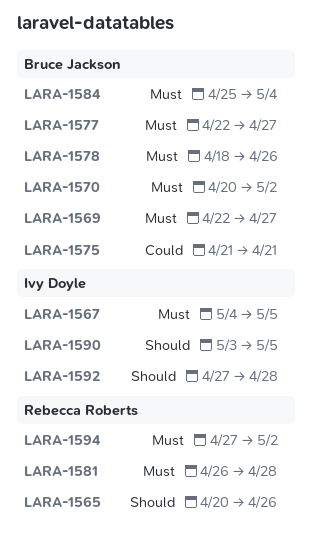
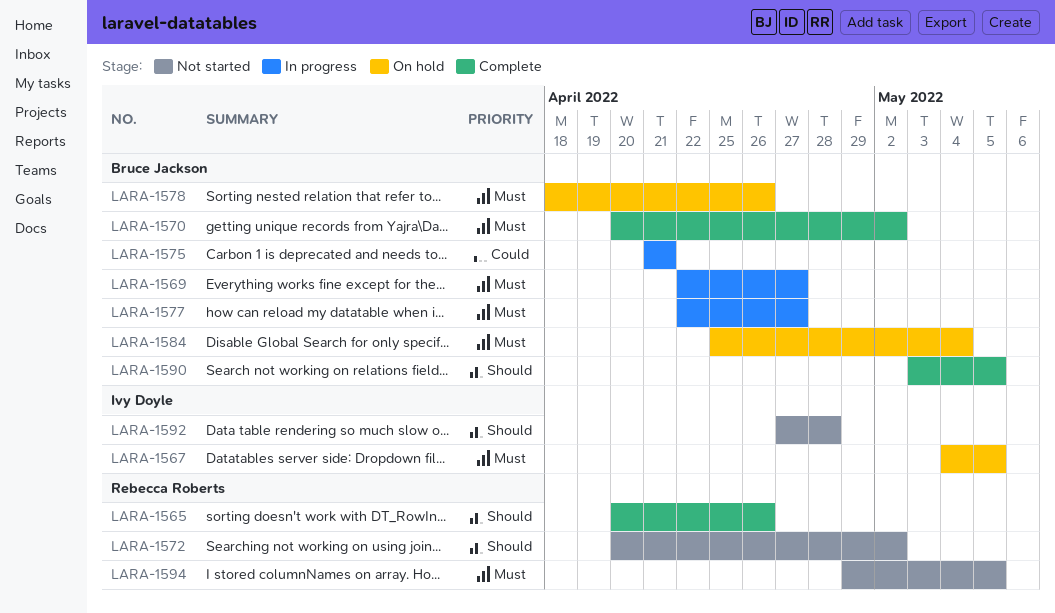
LARA-1572: none -> present
LARA-1581: present -> none
LARA-1590, owner: Ivy Doyle -> Bruce Jackson
LARA-1594, start: Apr 27 -> Apr 29
LARA-1594, due: May 2 -> May 5

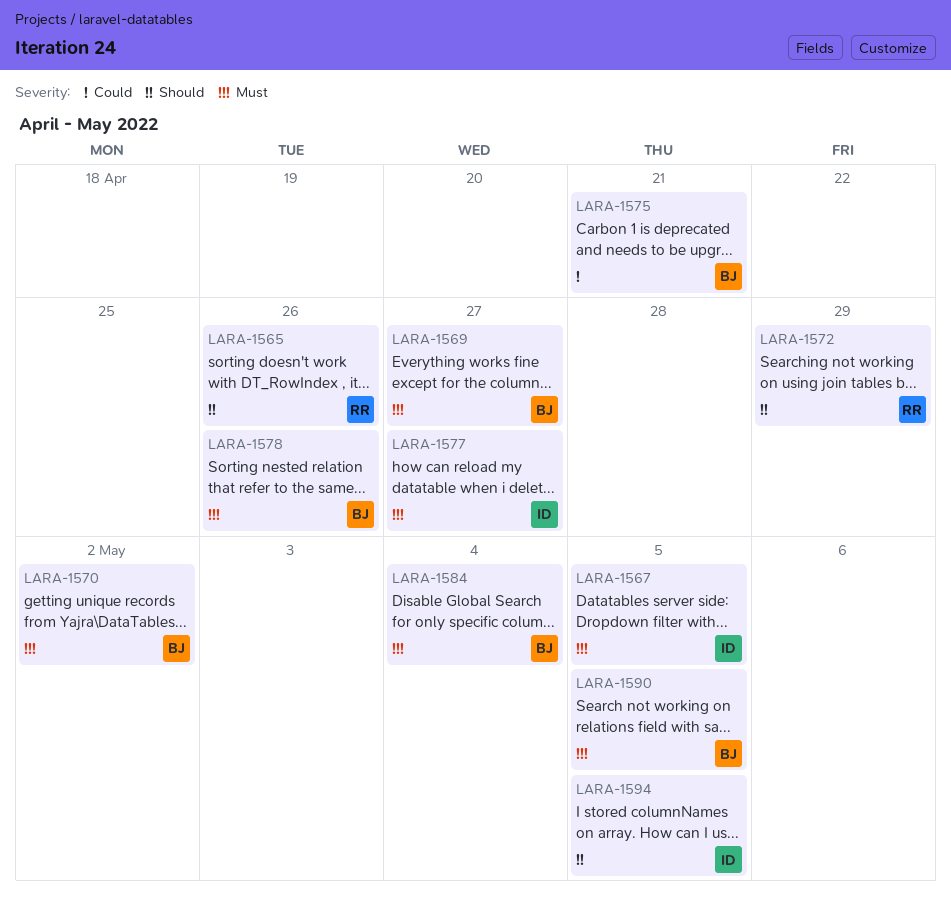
LARA-1572, due: May 2 -> Apr 29
LARA-1577, owner: Bruce Jackson -> Ivy Doyle
LARA-1590, priority: Should -> Must
LARA-1592: present -> none
LARA-1594, owner: Rebecca Roberts -> Ivy Doyle
LARA-1594, priority: Must -> Should

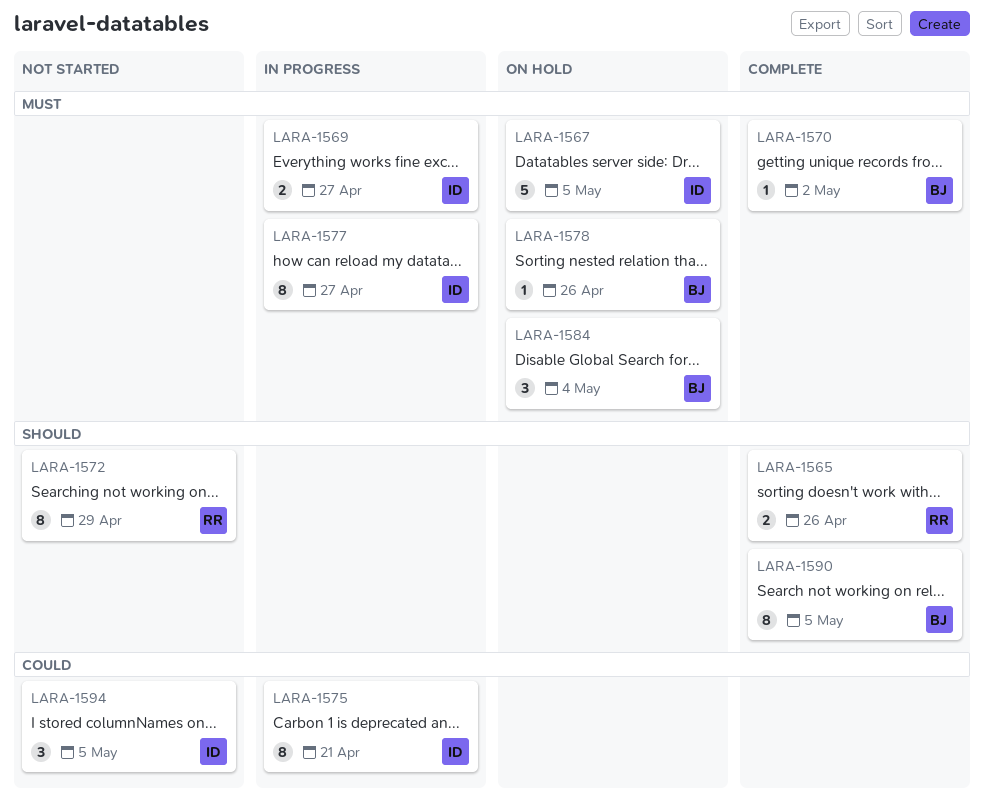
LARA-1569, owner: BJ -> ID
LARA-1575, owner: BJ -> ID
LARA-1590, priority: Must -> Should
LARA-1594, priority: Should -> Could

